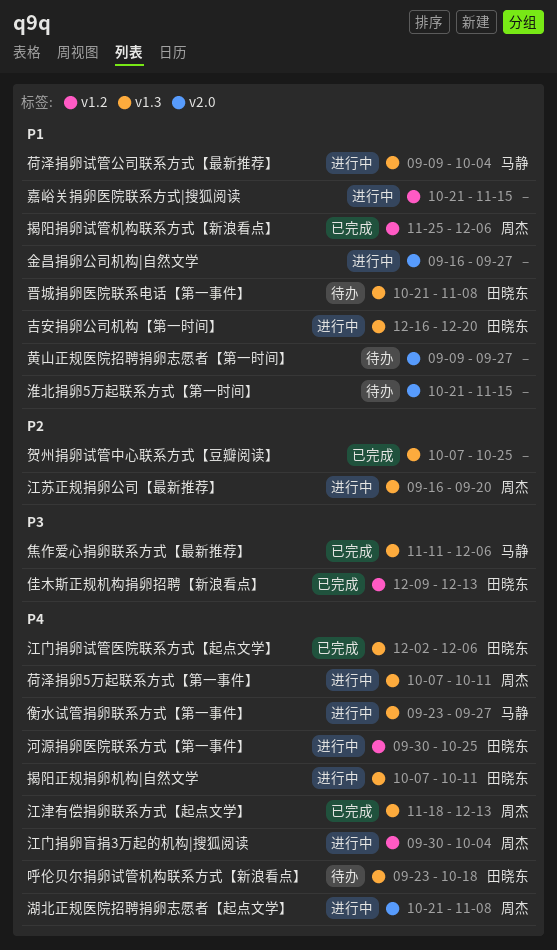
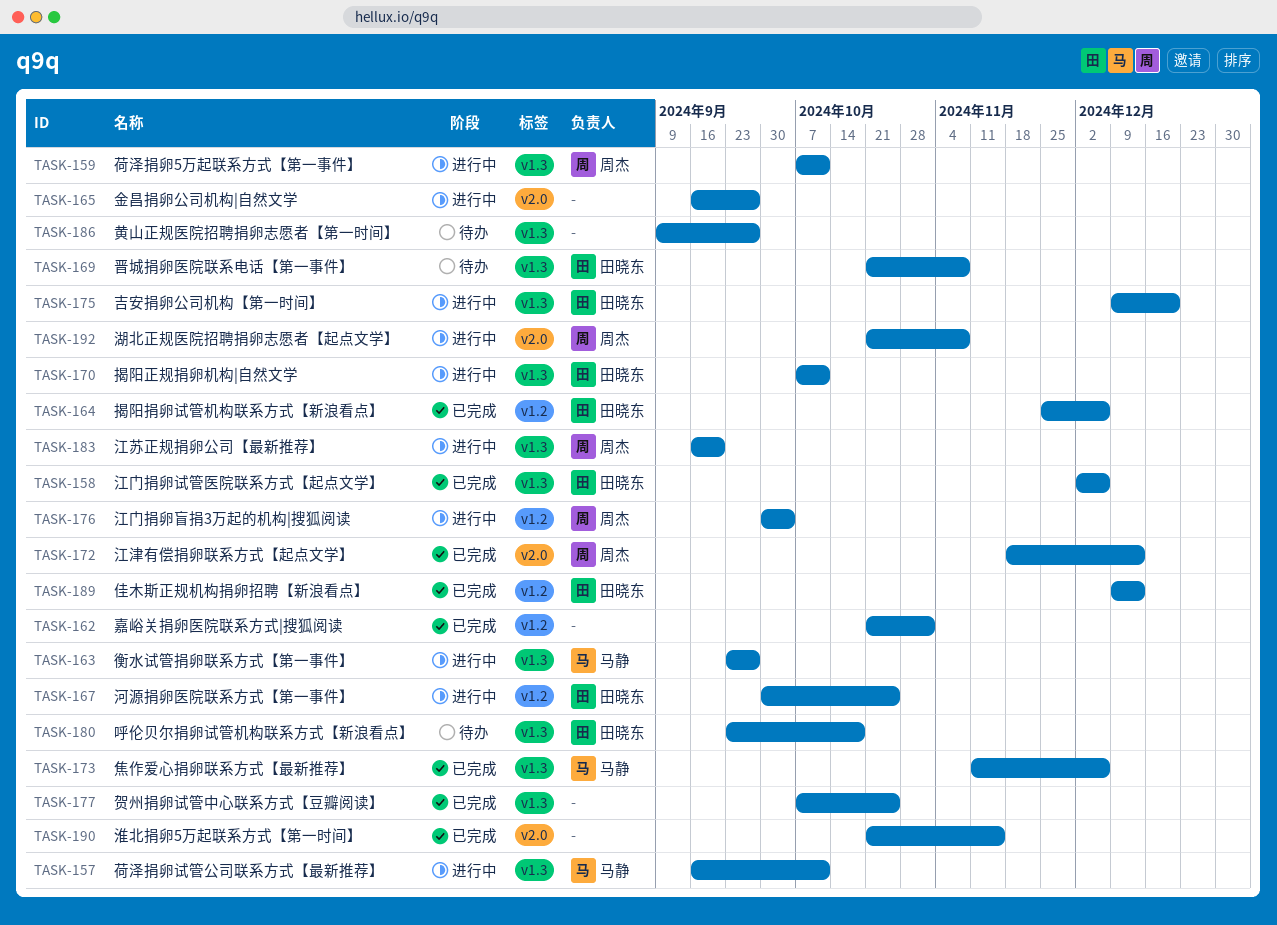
吉安捐卵公司机构【第一时间】, start: Dec 16 -> Dec 9
嘉峪关捐卵医院联系方式|搜狐阅读, status: 进行中 -> 已完成
嘉峪关捐卵医院联系方式|搜狐阅读, due: Nov 15 -> Nov 1
揭阳捐卵试管机构联系方式【新浪看点】, owner: 周杰 -> 田晓东
江津有偿捐卵联系方式【起点文学】, label: v1.3 -> v2.0
淮北捐卵5万起联系方式【第一时间】, status: 待办 -> 已完成
荷泽捐卵试管公司联系方式【最新推荐】, start: Sep 9 -> Sep 16
荷泽捐卵试管公司联系方式【最新推荐】, due: Oct 4 -> Oct 11
黄山正规医院招聘捐卵志愿者【第一时间】, label: v2.0 -> v1.3

